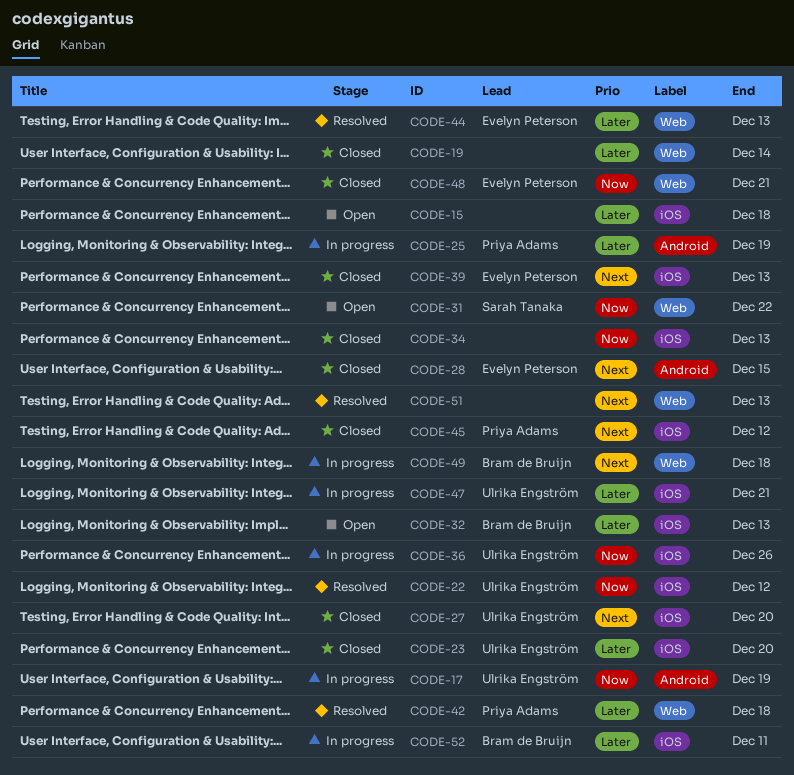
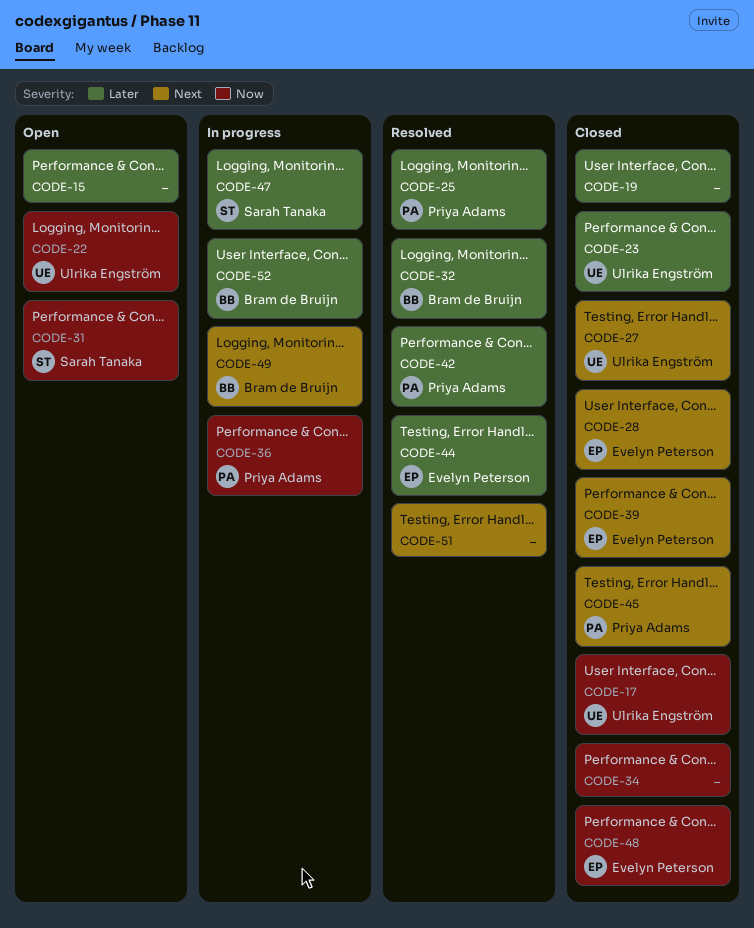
CODE-17, status: In progress -> Closed
CODE-22, status: Resolved -> Open
CODE-25, status: In progress -> Resolved
CODE-32, status: Open -> Resolved
CODE-36, owner: Ulrika Engström -> Priya Adams
CODE-47, owner: Ulrika Engström -> Sarah Tanaka

